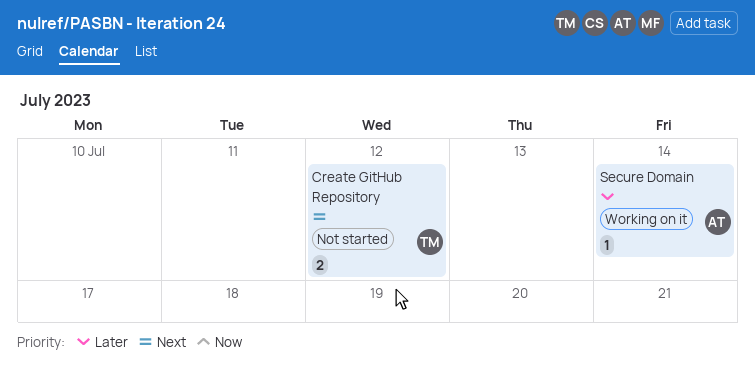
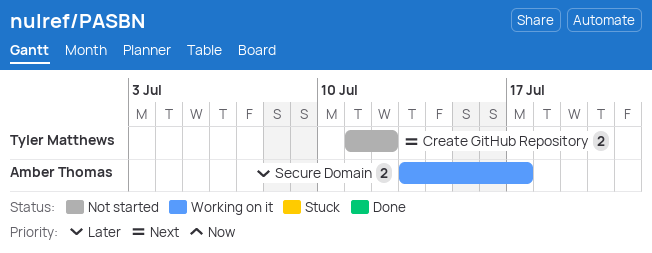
Secure Domain, estimate: 1 -> 2
Secure Domain, due: Jul 14 -> Jul 17

